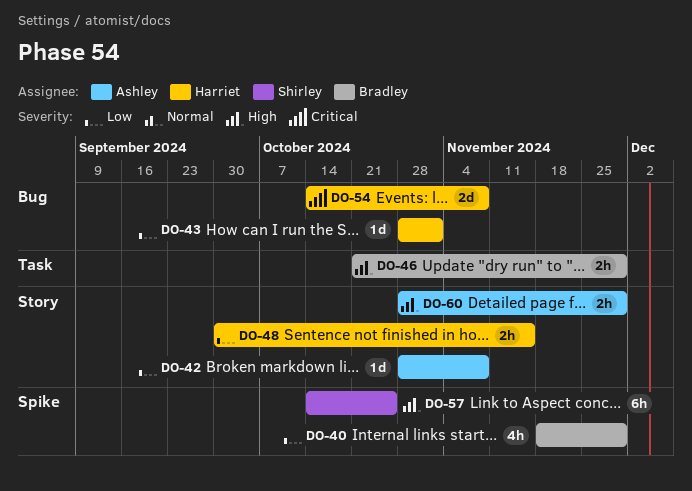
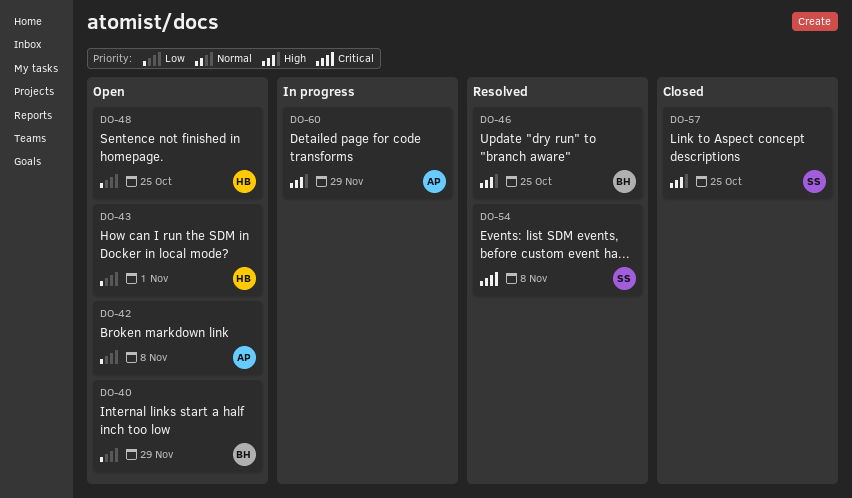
DO-46, due: Nov 29 -> Oct 25
DO-48, due: Nov 15 -> Oct 25
DO-54, owner: Harriet -> Shirley

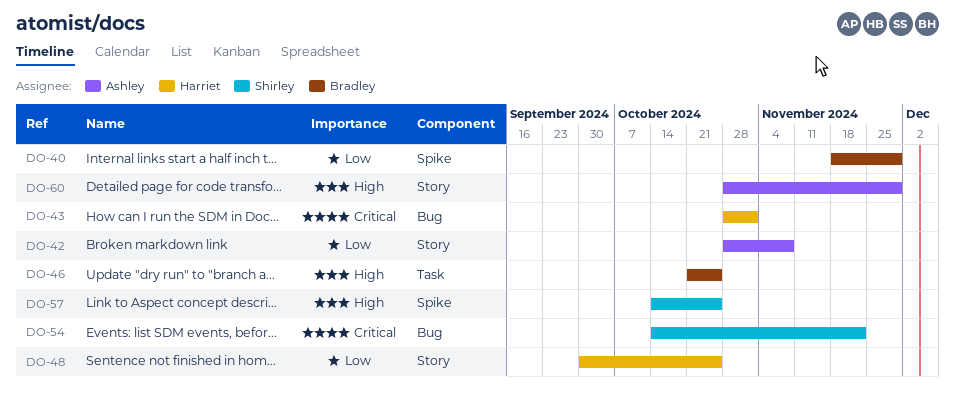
DO-43, priority: Low -> Critical
DO-54, due: Nov 8 -> Nov 22

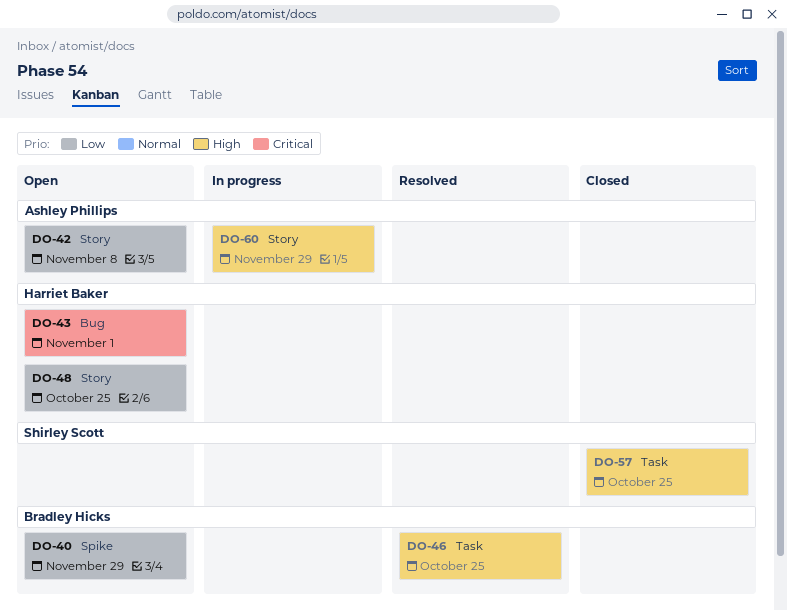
DO-54: present -> none
DO-57, label: Spike -> Task

